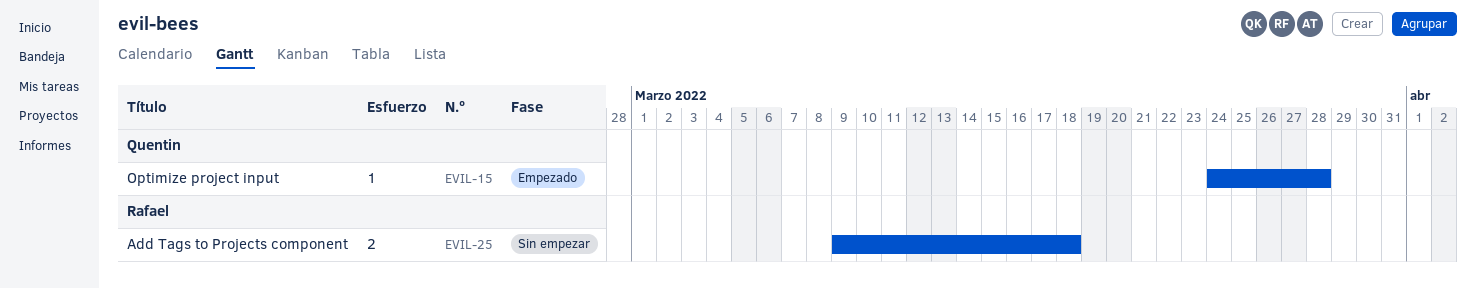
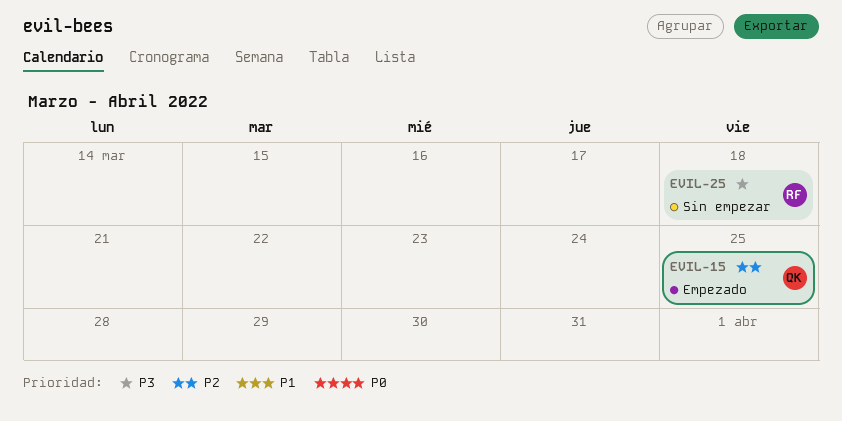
EVIL-15, due: Mar 28 -> Mar 25

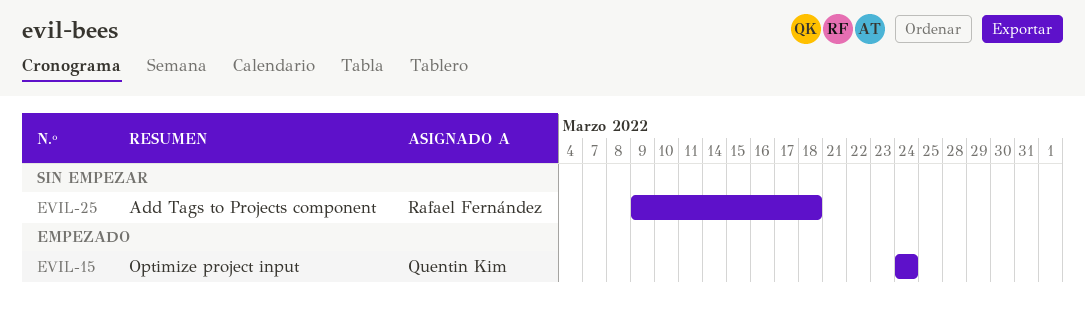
EVIL-15, due: Mar 25 -> Mar 24

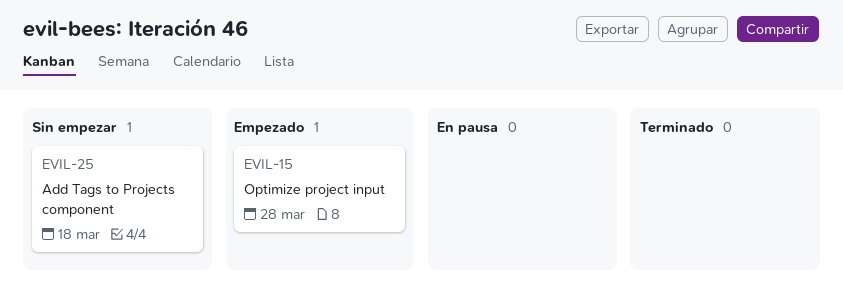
EVIL-15, due: Mar 24 -> Mar 28

